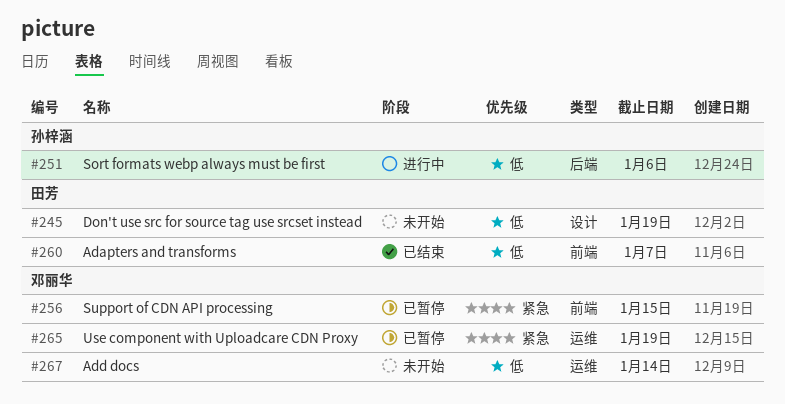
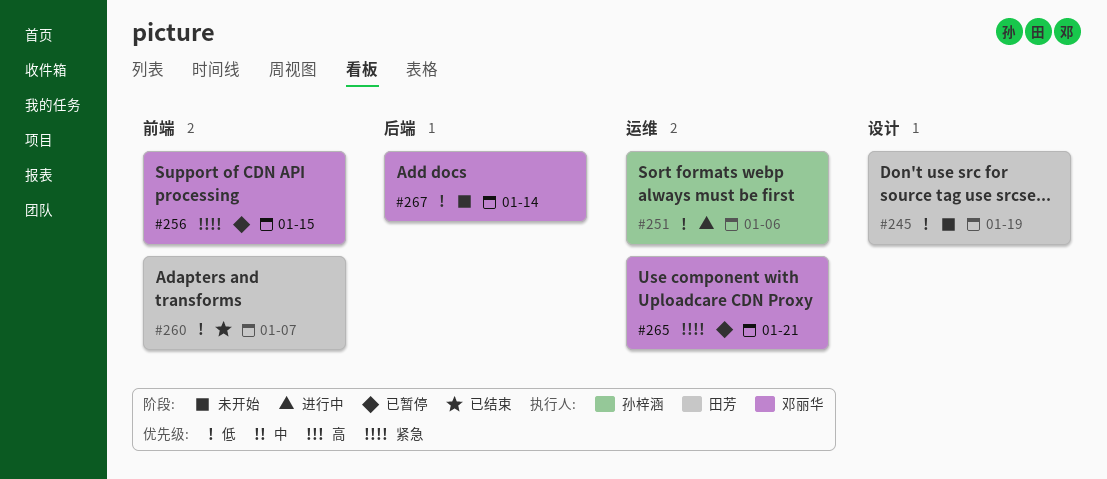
#251, label: 后端 -> 运维
#265, due: Jan 19 -> Jan 21
#267, label: 运维 -> 后端

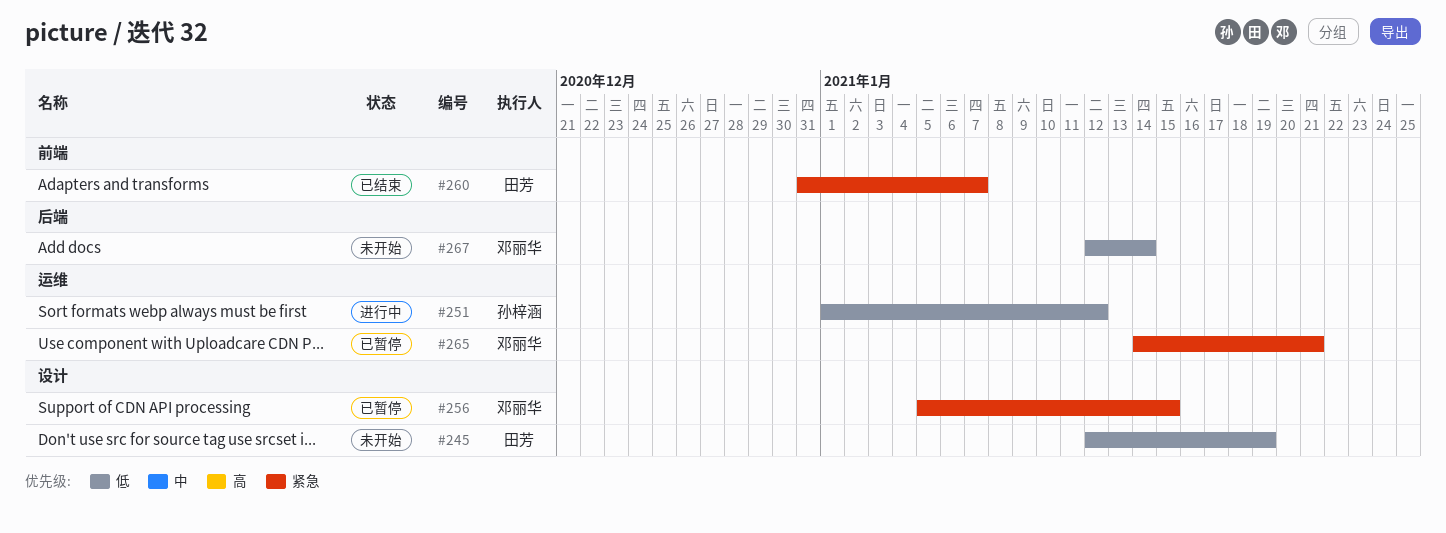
#251, due: Jan 6 -> Jan 12
#256, label: 前端 -> 设计
#260, priority: 低 -> 紧急

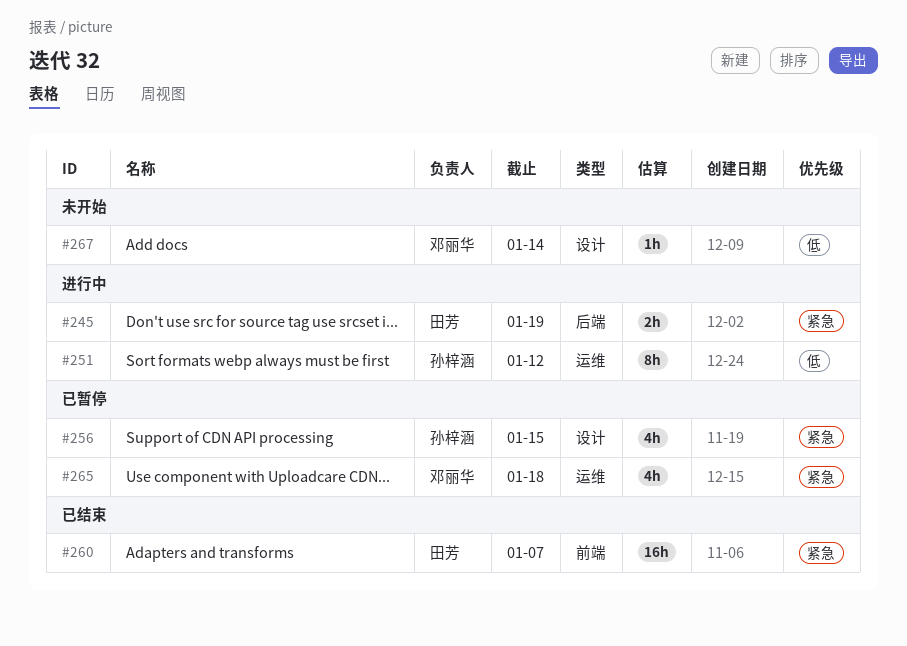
#245, status: 未开始 -> 进行中
#245, priority: 低 -> 紧急
#245, label: 设计 -> 后端
#256, owner: 邓丽华 -> 孙梓涵
#265, due: Jan 21 -> Jan 18
#267, label: 后端 -> 设计

